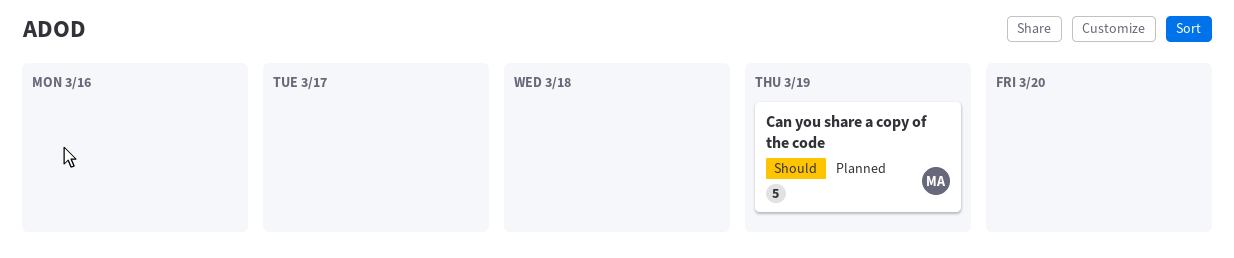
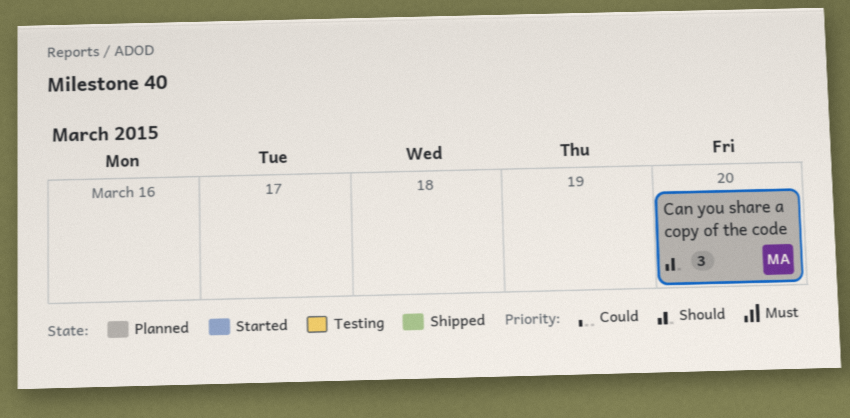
Can you share a copy of the code, estimate: 5 -> 3
Can you share a copy of the code, due: Mar 19 -> Mar 20

